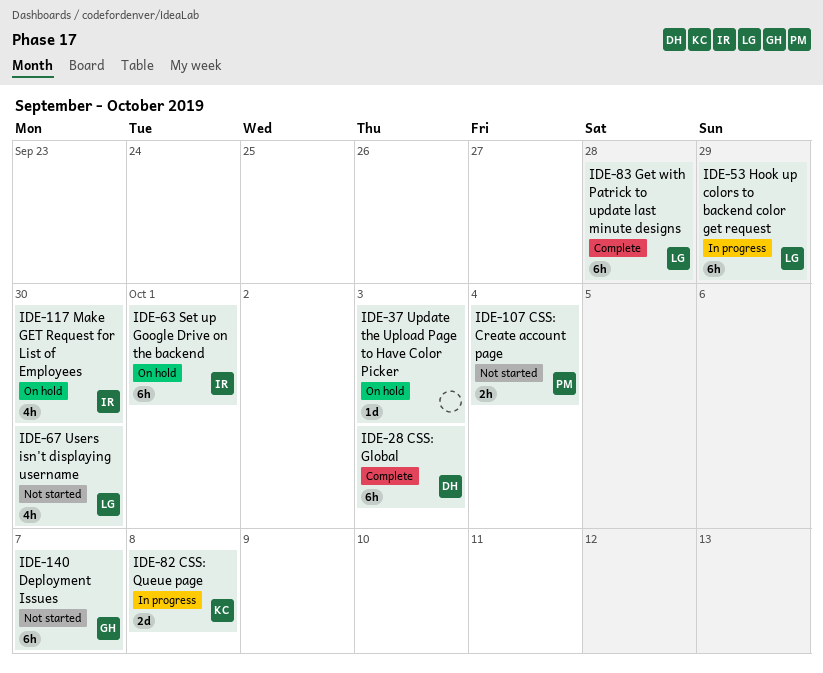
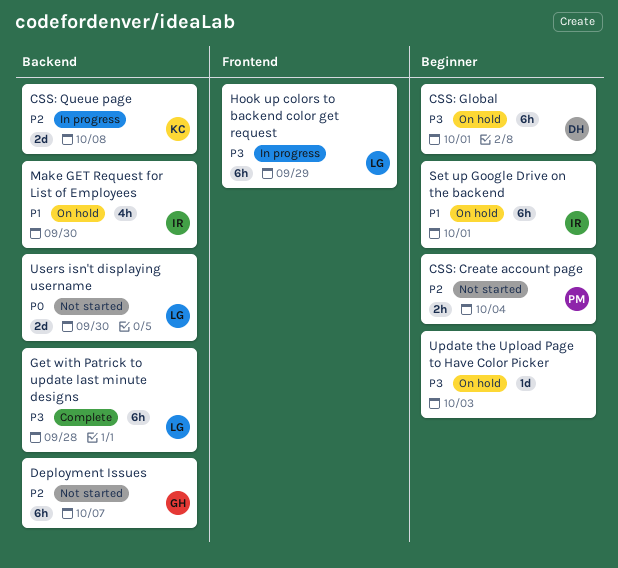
CSS: Global, status: Complete -> On hold
CSS: Global, due: Oct 3 -> Oct 1
Users isn't displaying username, estimate: 4h -> 2d

